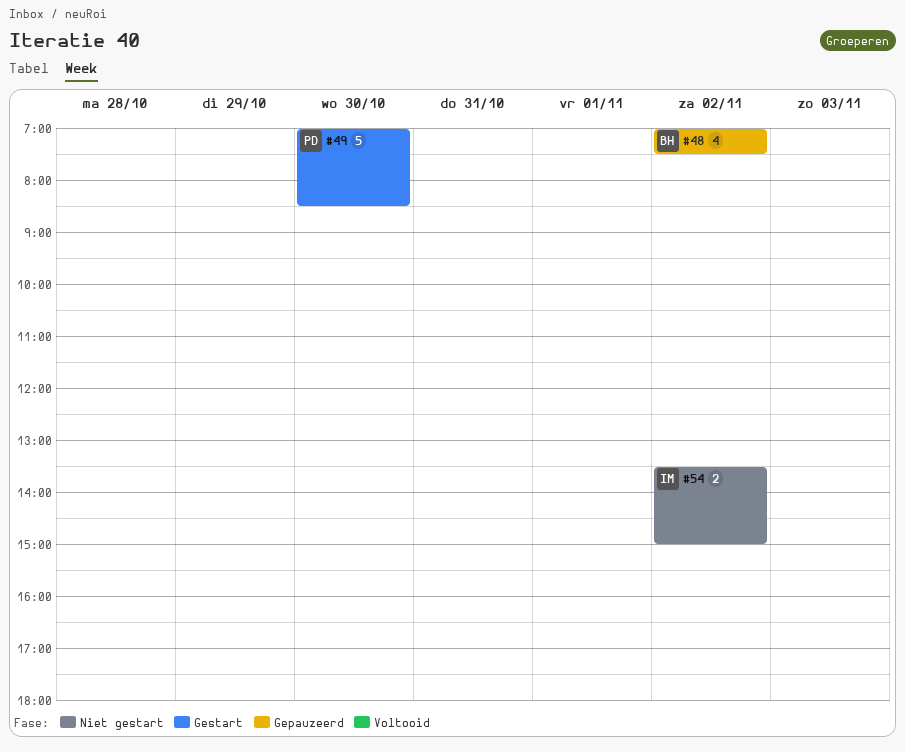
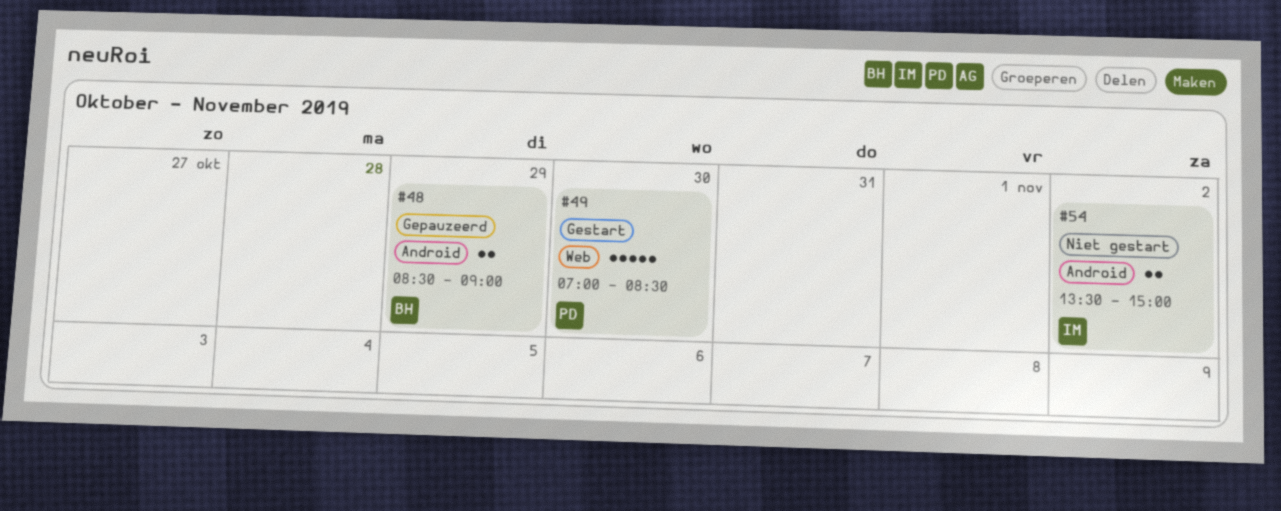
#48, estimate: 4 -> 2
#48, day: Nov 2 -> Oct 29
#48, begins: 07:00 -> 08:30
#48, ends: 07:30 -> 09:00

